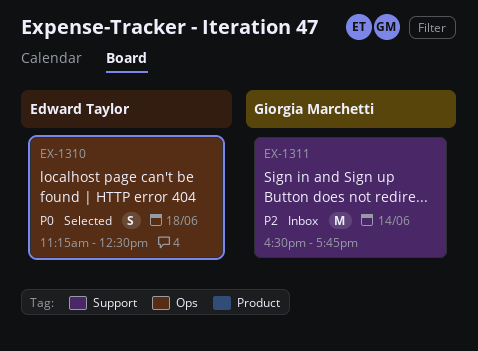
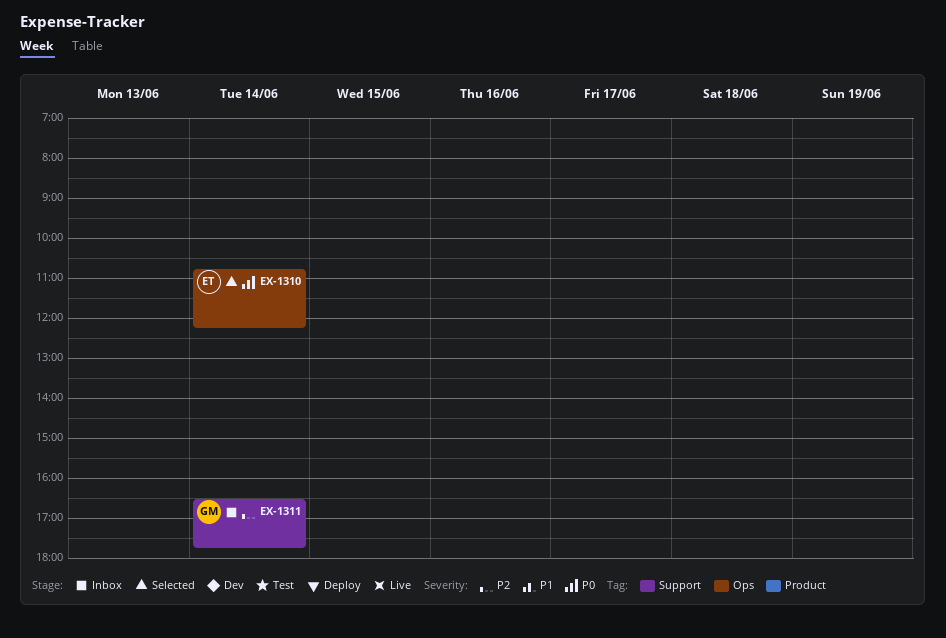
EX-1310, day: Jun 18 -> Jun 14
EX-1310, begins: 11:15 -> 10:45
EX-1310, ends: 12:30 -> 12:15

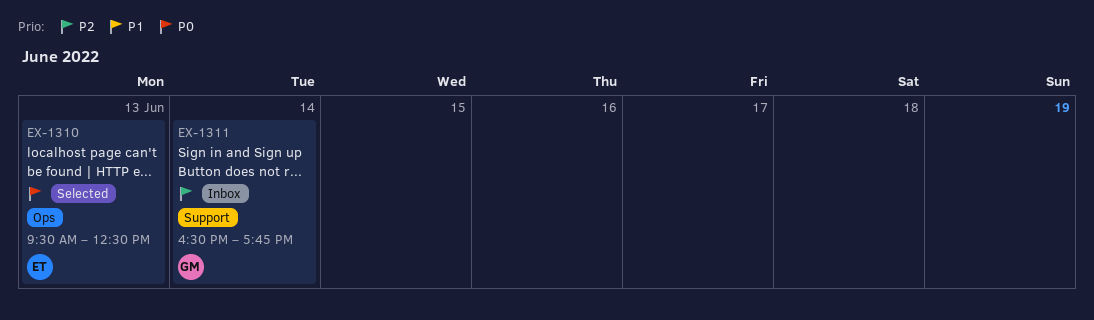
EX-1310, day: Jun 14 -> Jun 13
EX-1310, begins: 10:45 -> 09:30
EX-1310, ends: 12:15 -> 12:30

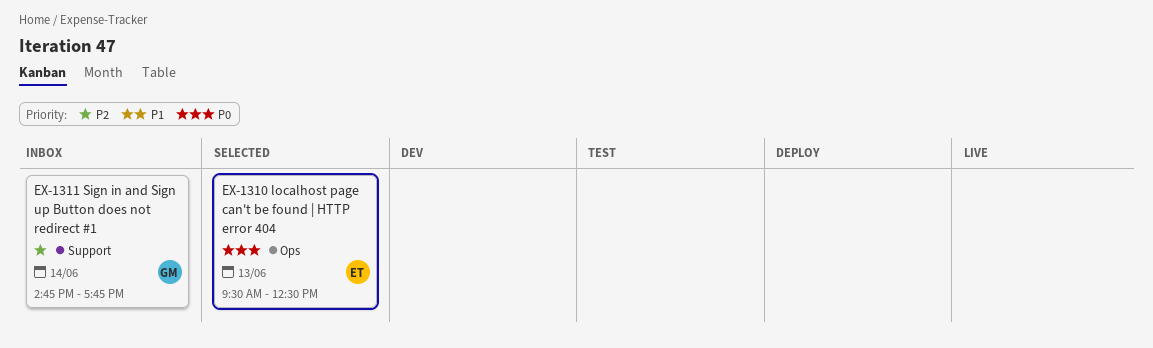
EX-1311, begins: 16:30 -> 14:45

